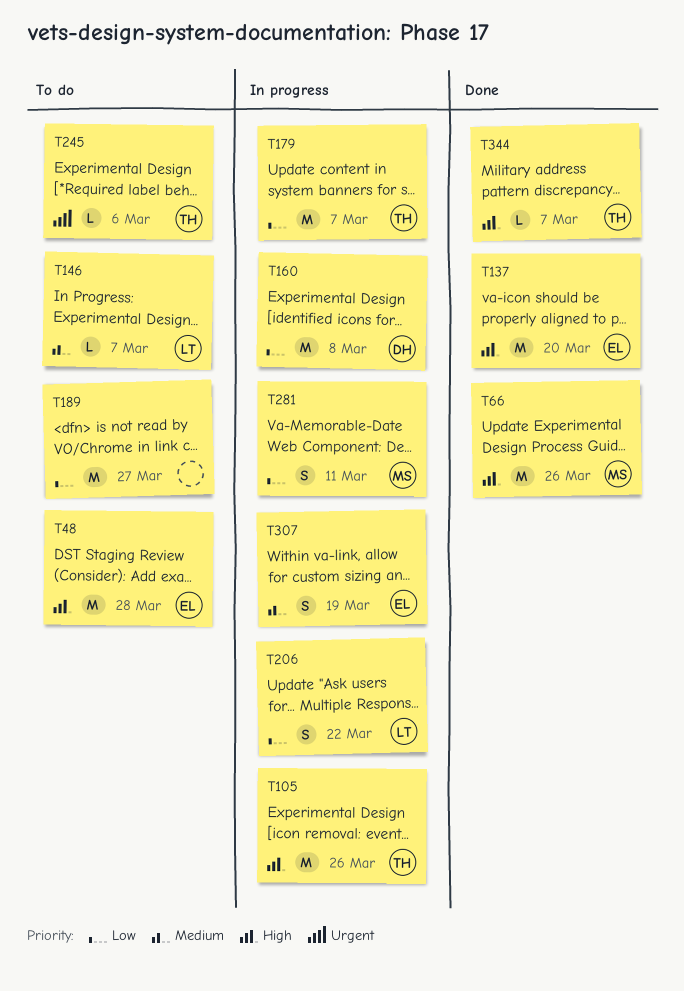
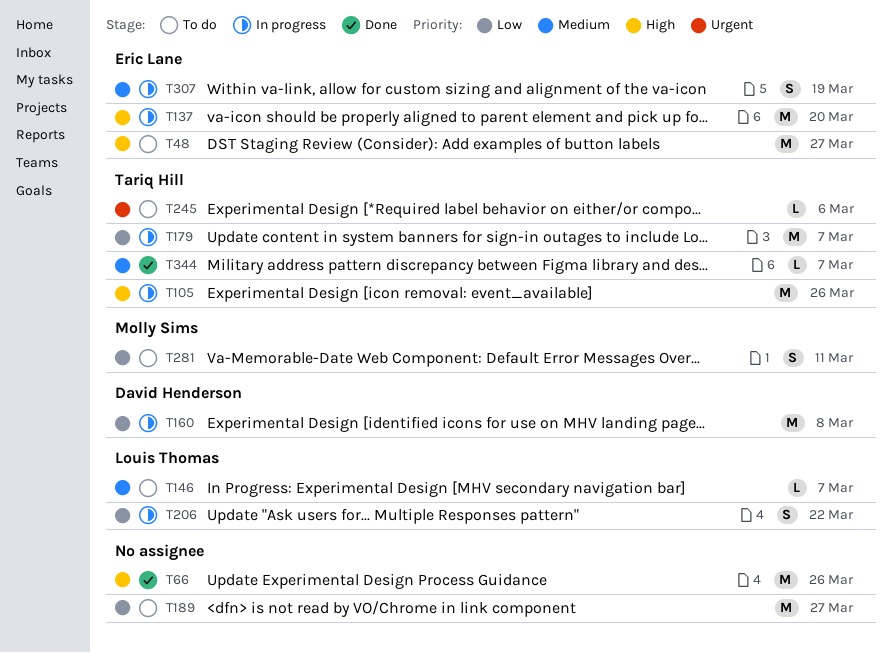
T48, due: Mar 28 -> Mar 27
T66, owner: Molly Sims -> none
T137, status: Done -> In progress
T281, status: In progress -> To do
T344, priority: High -> Medium

